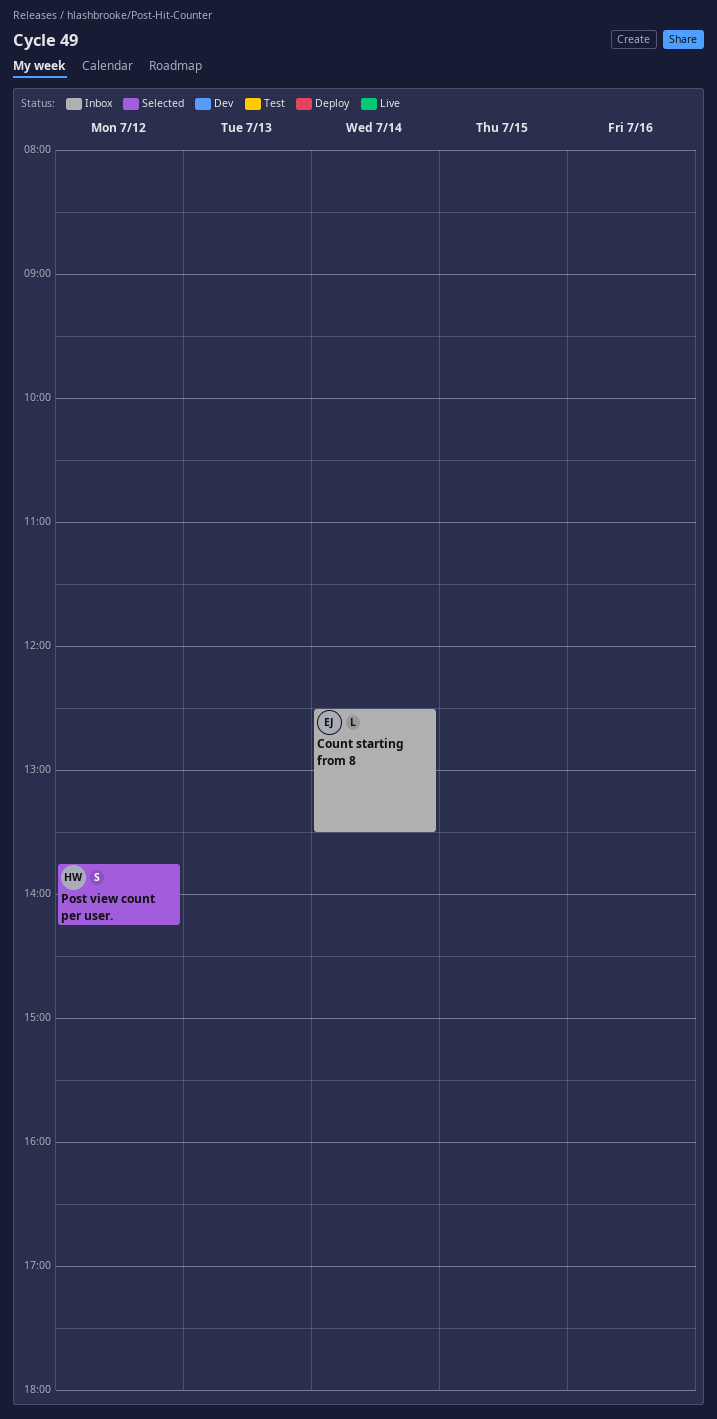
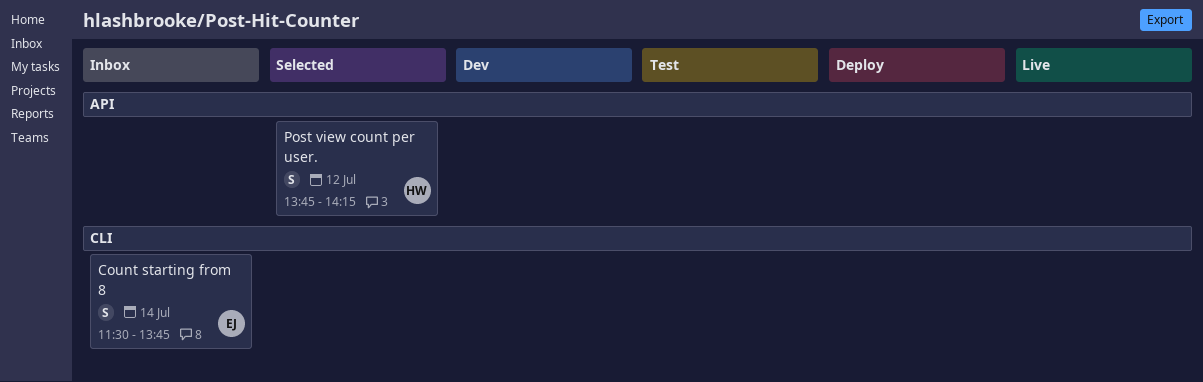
Count starting from 8, estimate: L -> S
Count starting from 8, begins: 12:30 -> 11:30
Count starting from 8, ends: 13:30 -> 13:45

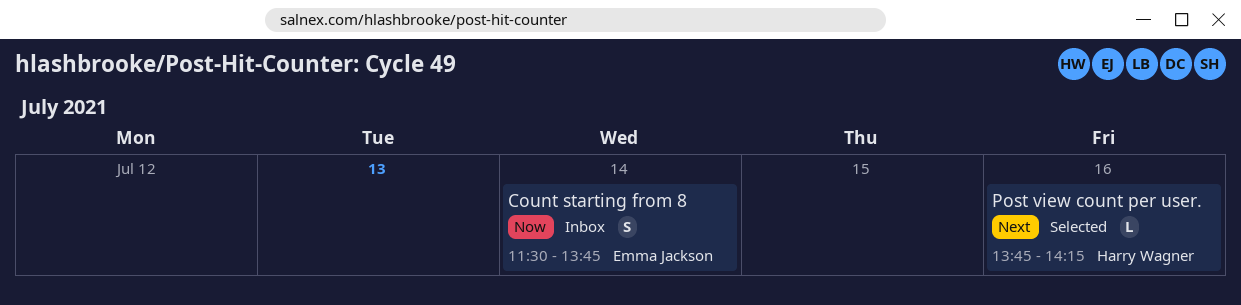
Post view count per user., estimate: S -> L
Post view count per user., day: Jul 12 -> Jul 16

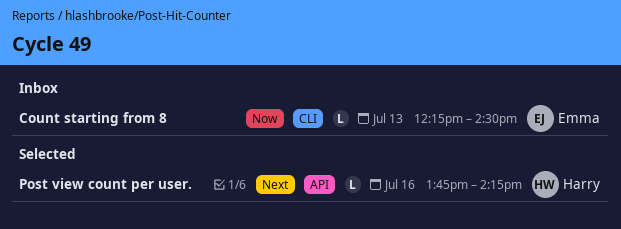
Count starting from 8, estimate: S -> L
Count starting from 8, day: Jul 14 -> Jul 13
Count starting from 8, begins: 11:30 -> 12:15
Count starting from 8, ends: 13:45 -> 14:30

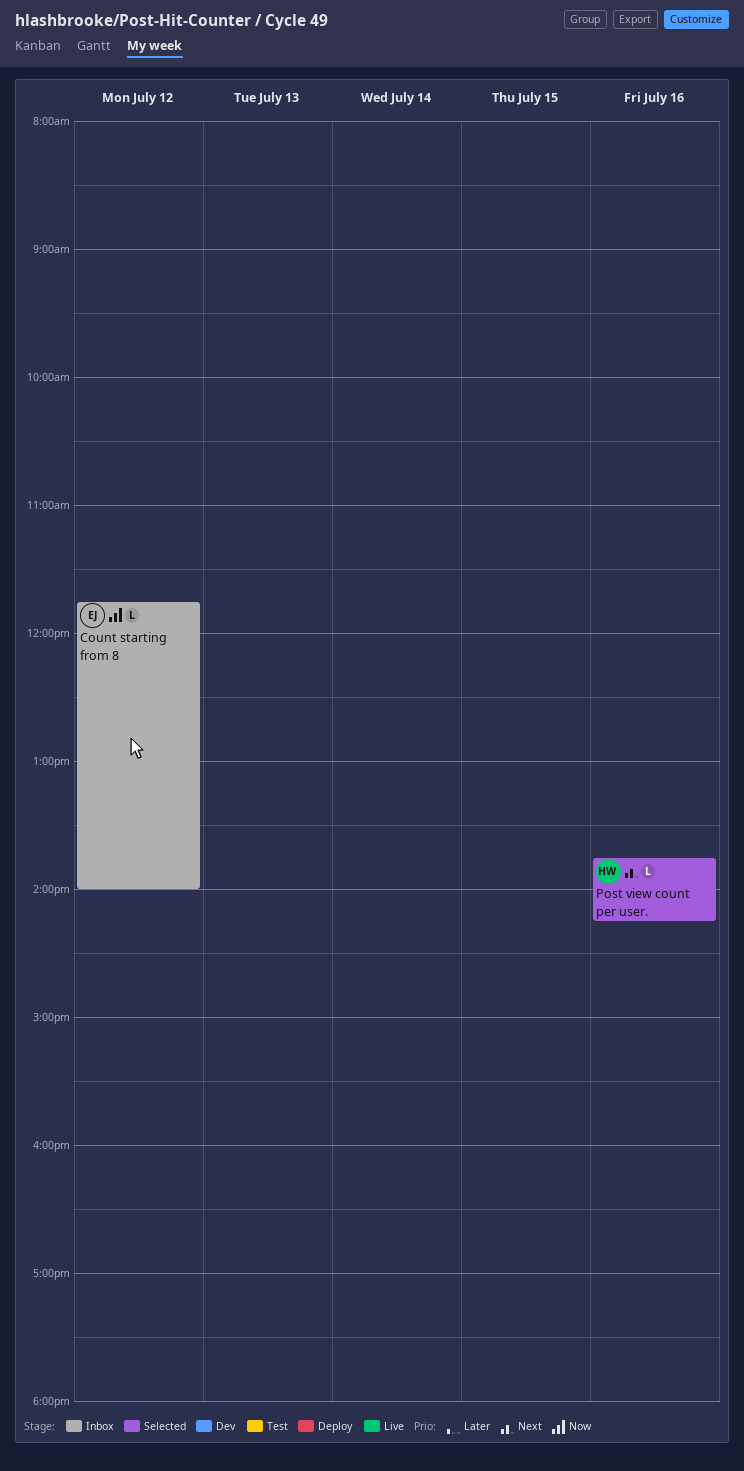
Count starting from 8, day: Jul 13 -> Jul 12
Count starting from 8, begins: 12:15 -> 11:45
Count starting from 8, ends: 14:30 -> 14:00

